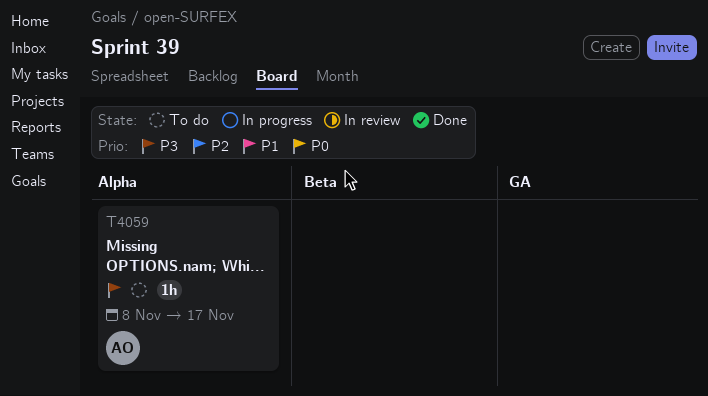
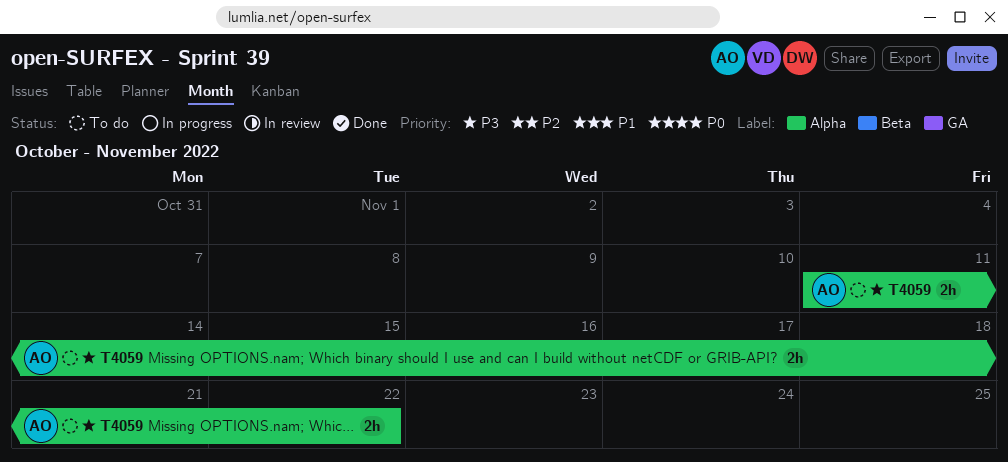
T4059, estimate: 1h -> 2h
T4059, start: Nov 8 -> Nov 11
T4059, due: Nov 17 -> Nov 22

